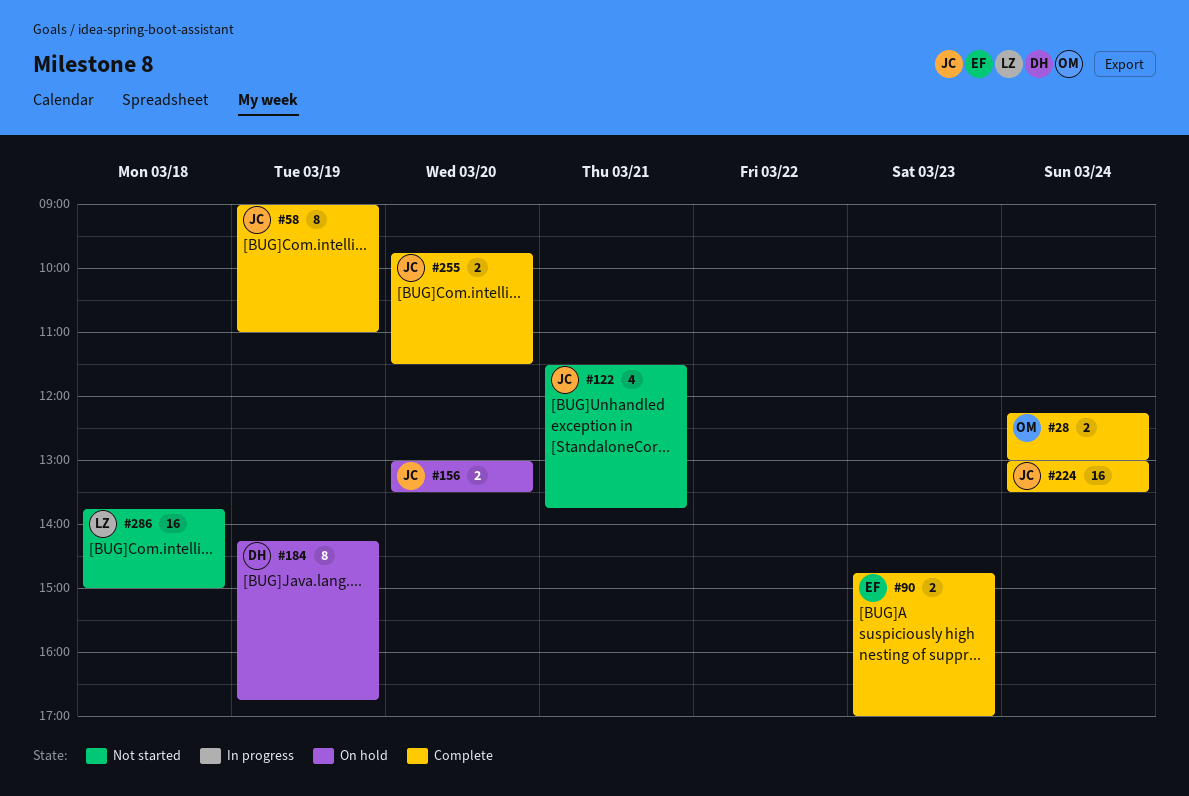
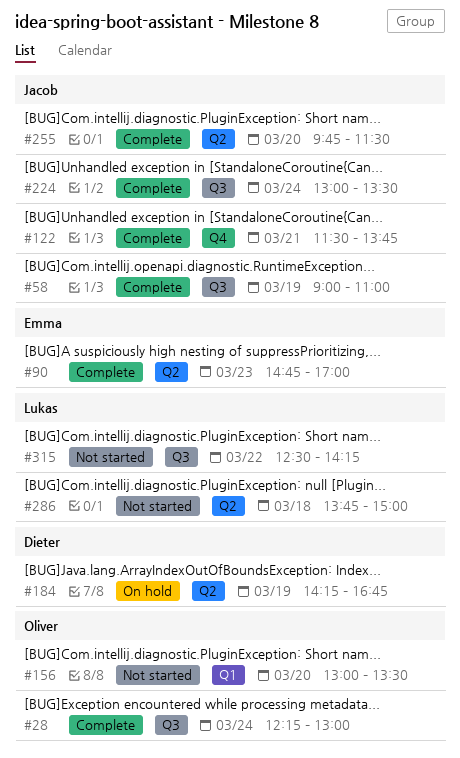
#122, status: Not started -> Complete
#156, status: On hold -> Not started
#156, owner: Jacob -> Oliver
#315: none -> present

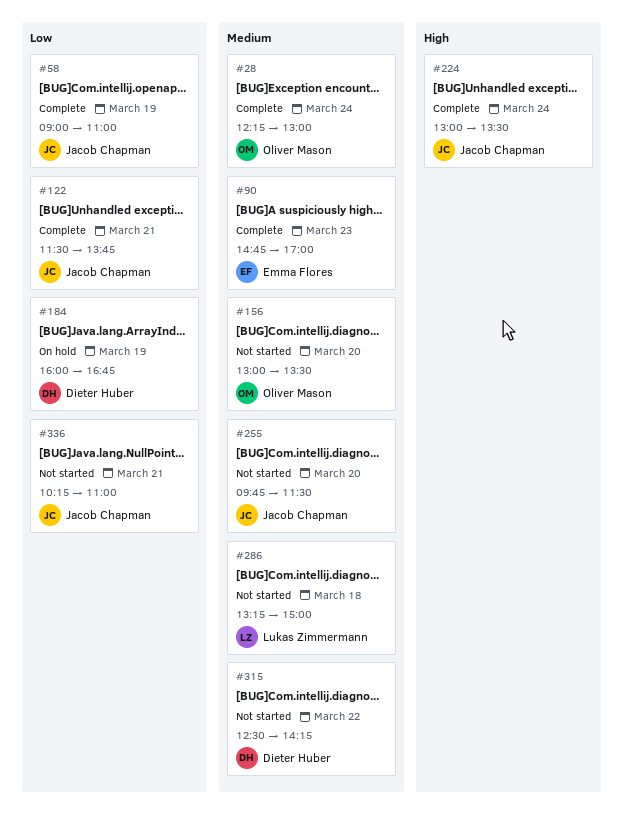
#184, begins: 14:15 -> 16:00
#255, status: Complete -> Not started
#286, begins: 13:45 -> 13:15
#315, owner: Lukas Zimmermann -> Dieter Huber
#336: none -> present

